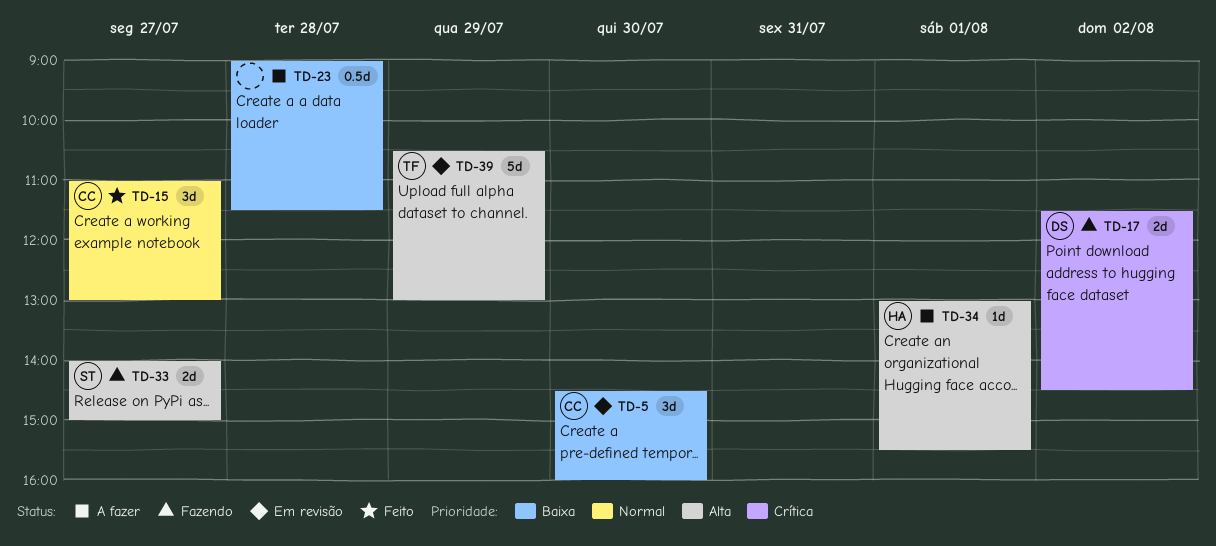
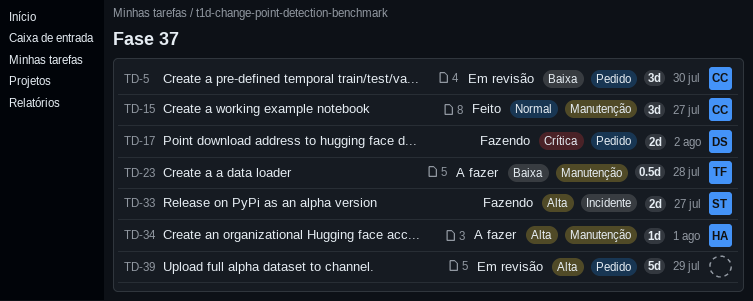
TD-23, owner: none -> TF
TD-39, owner: TF -> none

